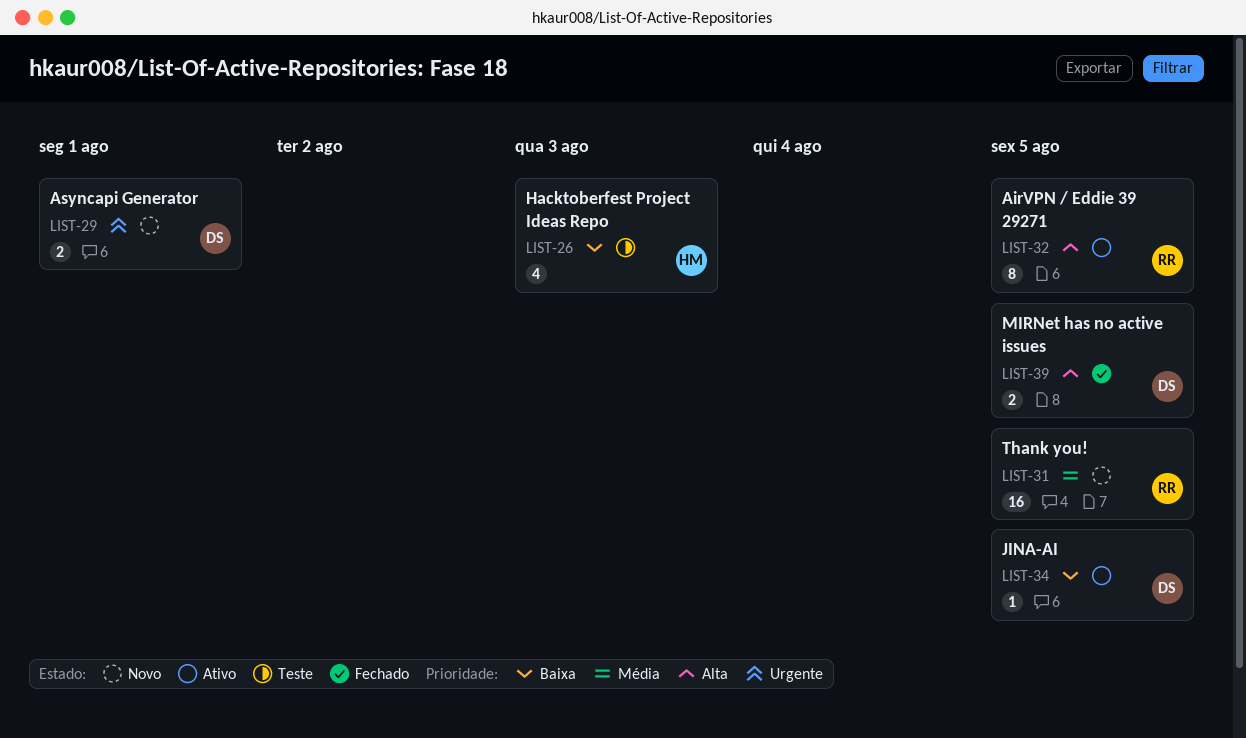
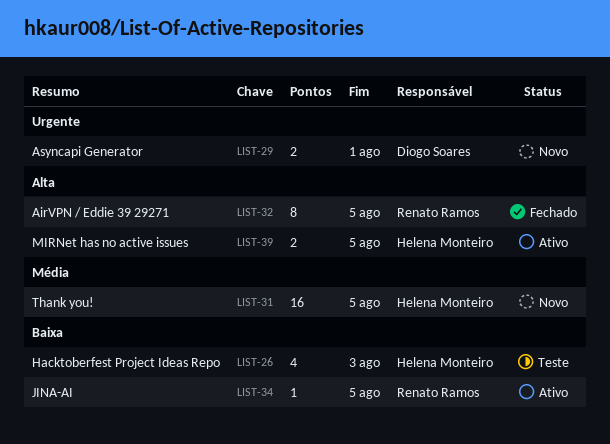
LIST-31, owner: Renato Ramos -> Helena Monteiro
LIST-32, status: Ativo -> Fechado
LIST-34, owner: Diogo Soares -> Renato Ramos
LIST-39, status: Fechado -> Ativo
LIST-39, owner: Diogo Soares -> Helena Monteiro

